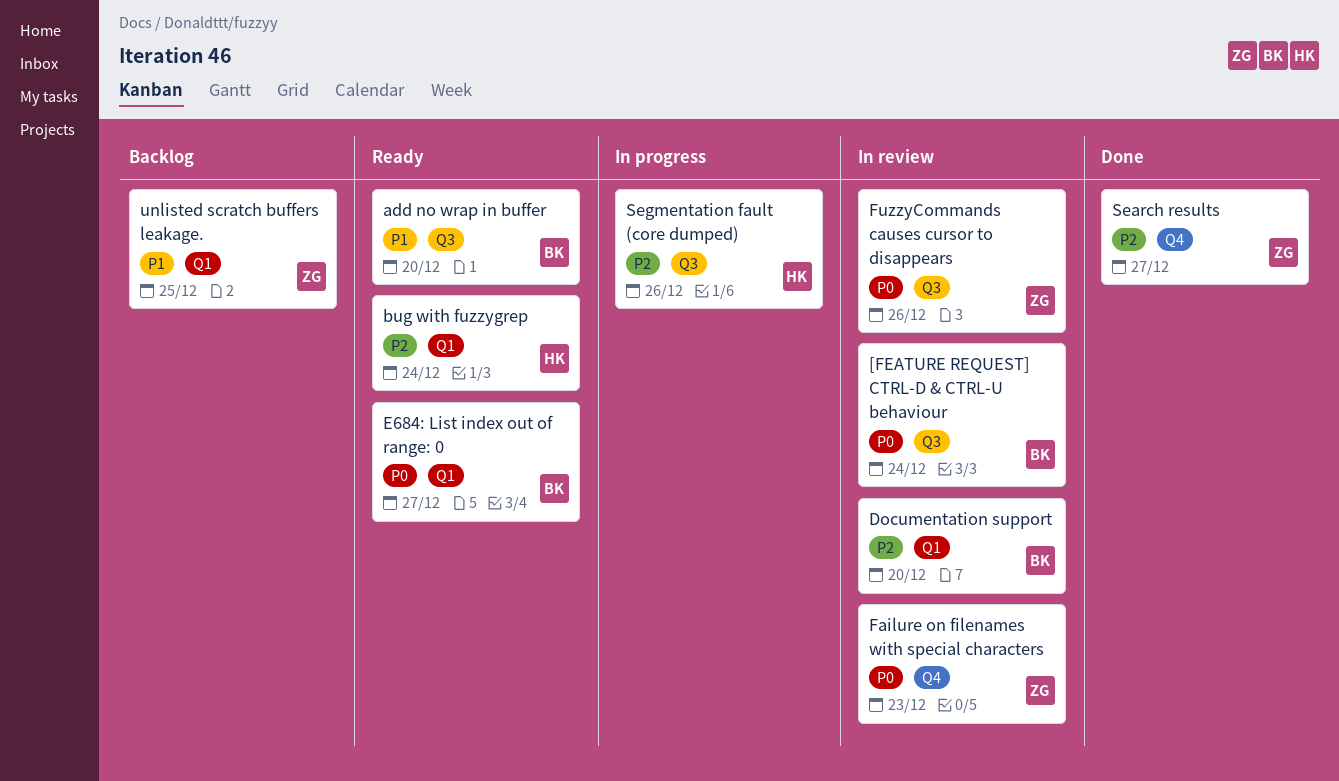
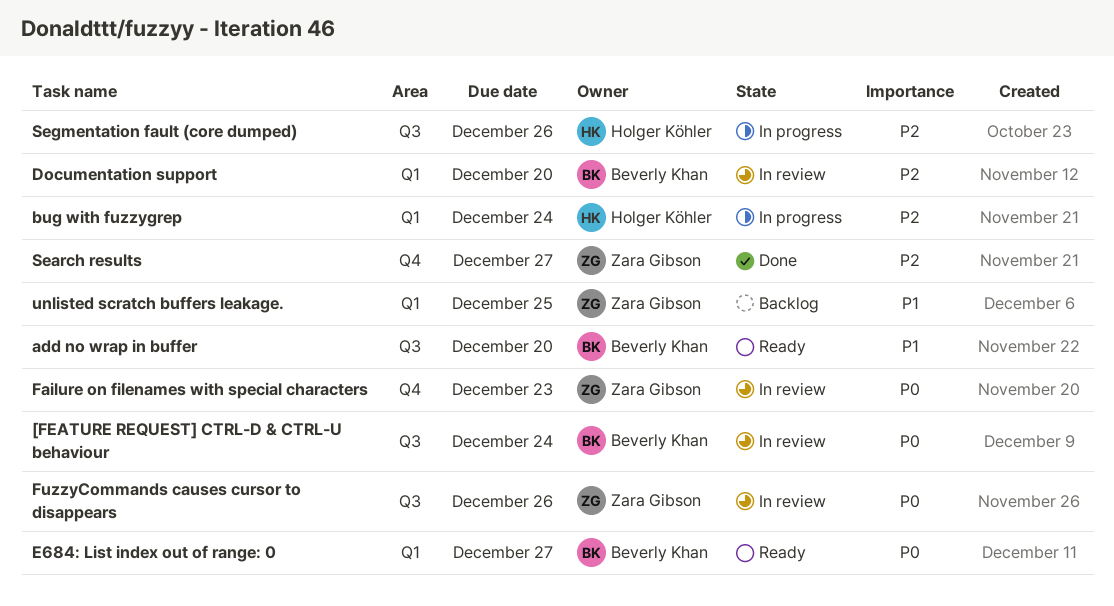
bug with fuzzygrep, status: Ready -> In progress

